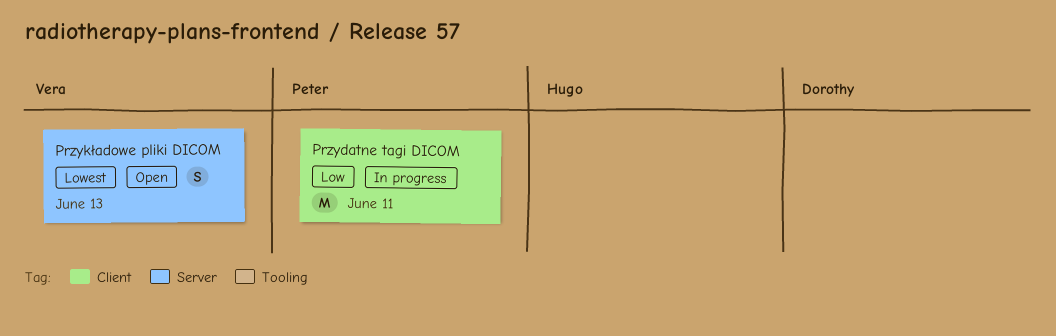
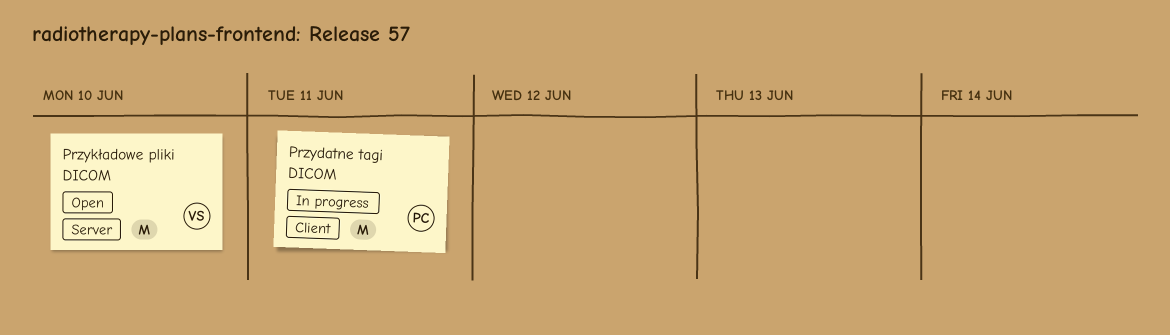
Przykładowe pliki DICOM, estimate: S -> M
Przykładowe pliki DICOM, due: Jun 13 -> Jun 10

